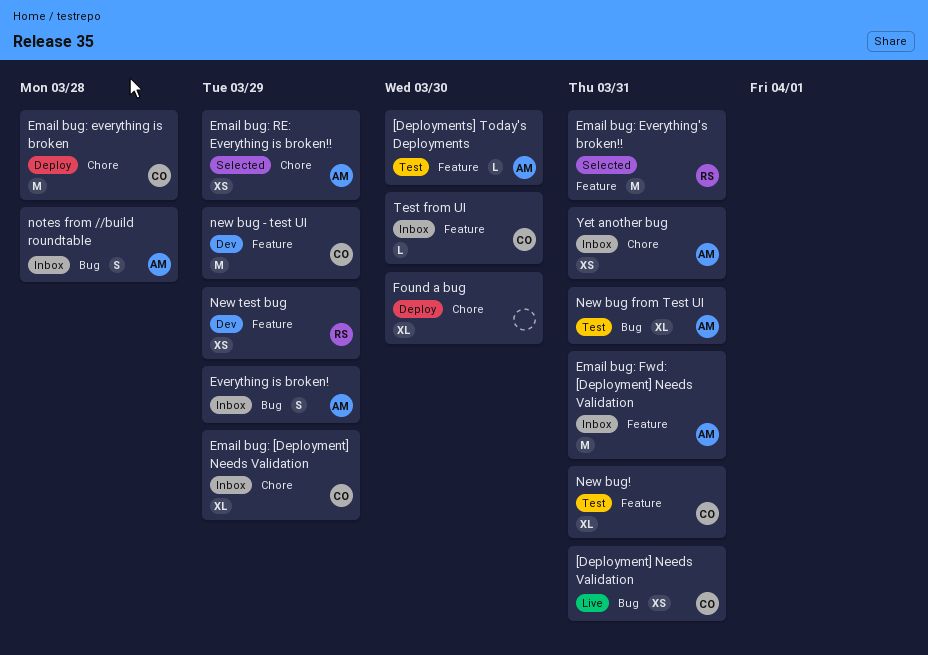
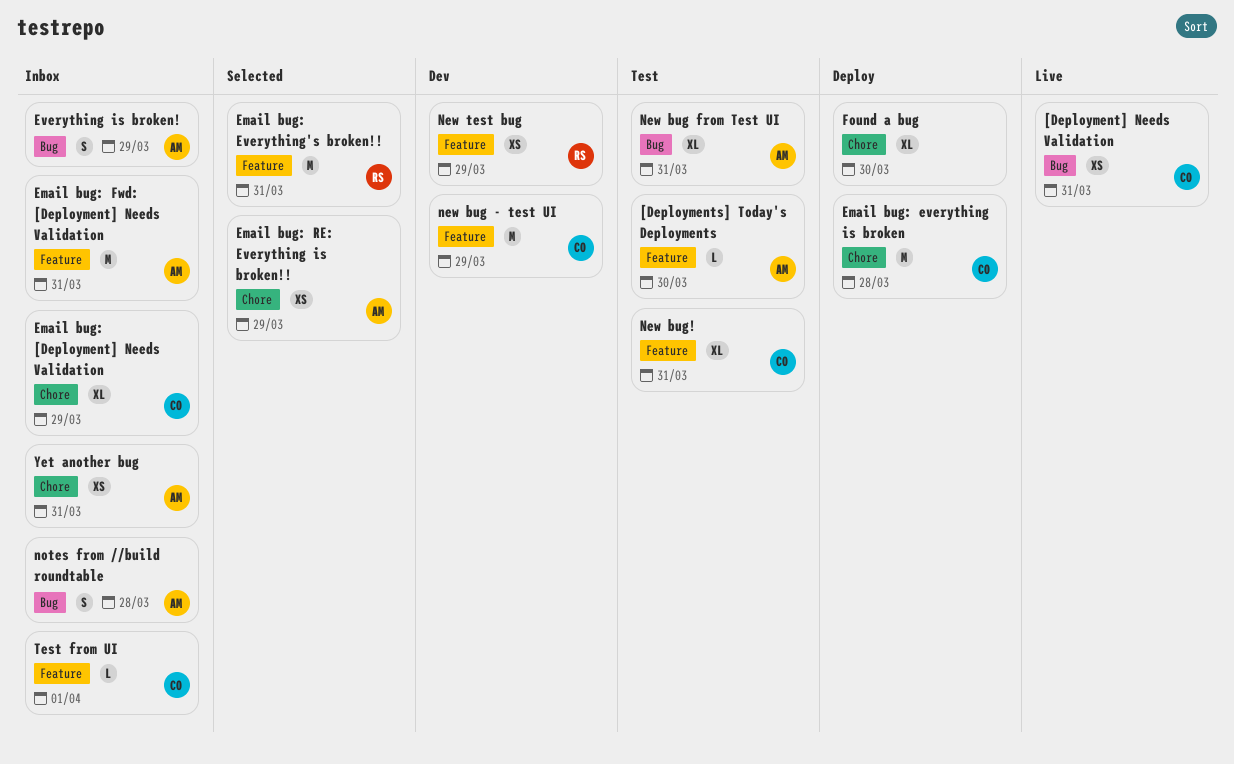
Test from UI, due: Mar 30 -> Apr 1

